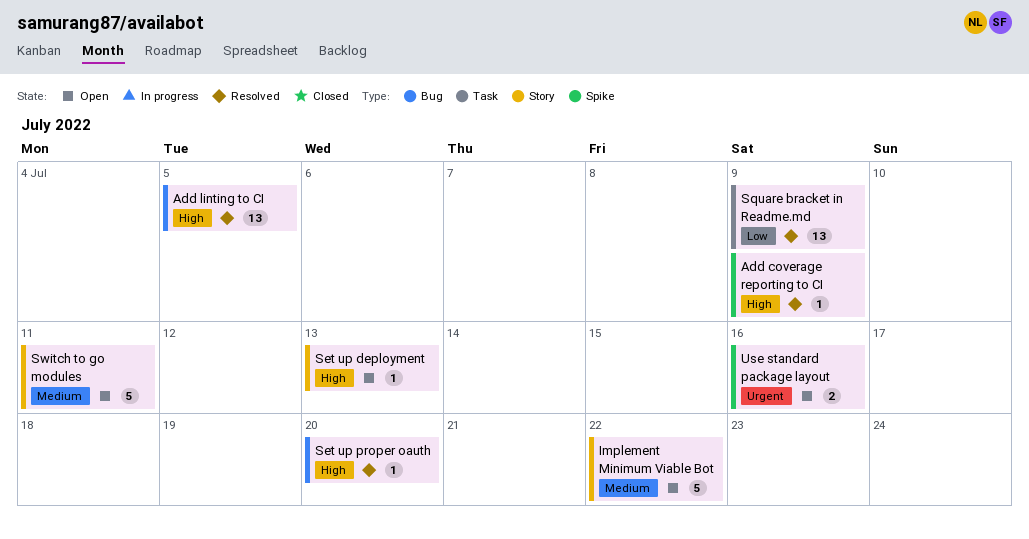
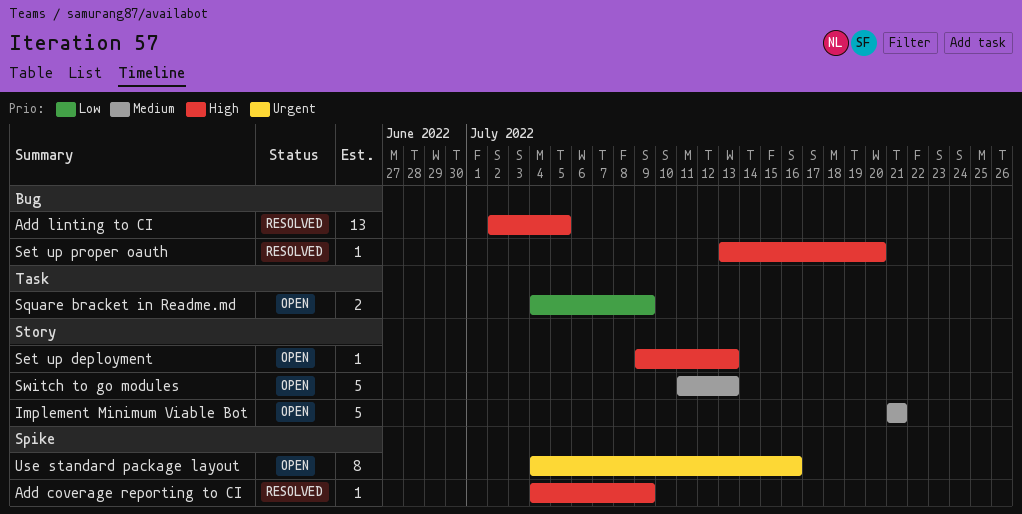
Implement Minimum Viable Bot, due: Jul 22 -> Jul 21
Square bracket in Readme.md, status: Resolved -> Open
Square bracket in Readme.md, estimate: 13 -> 2
Switch to go modules, due: Jul 11 -> Jul 13
Use standard package layout, estimate: 2 -> 8

